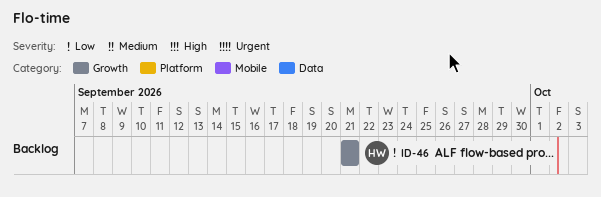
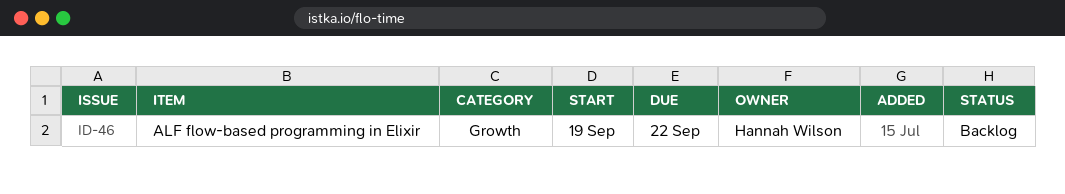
ID-46, start: Sep 21 -> Sep 19
ID-46, due: Sep 21 -> Sep 22

